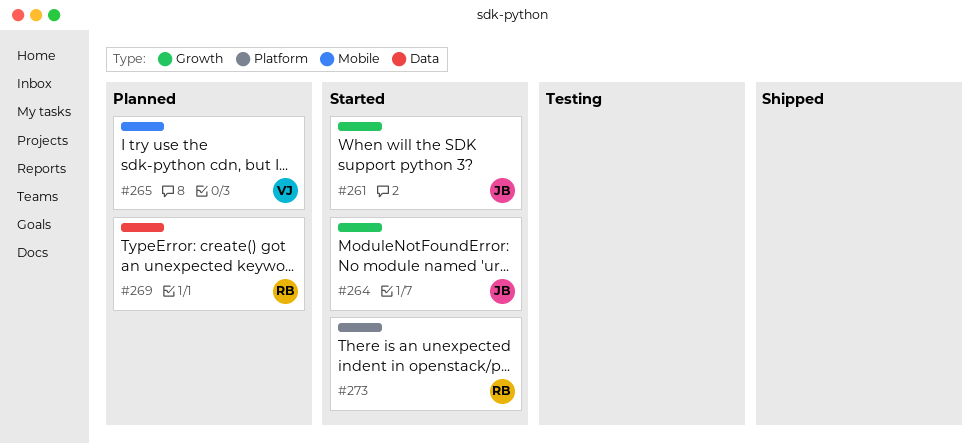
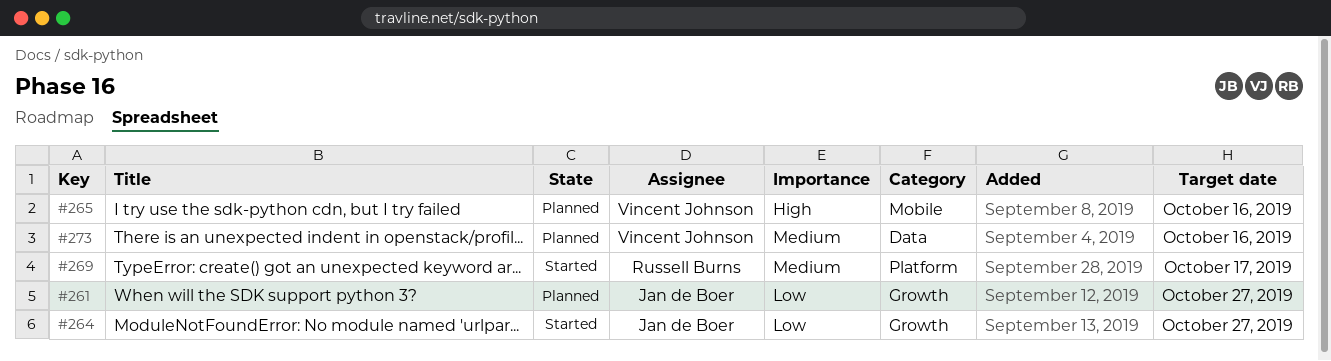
#261, status: Started -> Planned
#269, status: Planned -> Started
#269, label: Data -> Platform
#273, status: Started -> Planned
#273, owner: Russell Burns -> Vincent Johnson
#273, label: Platform -> Data

